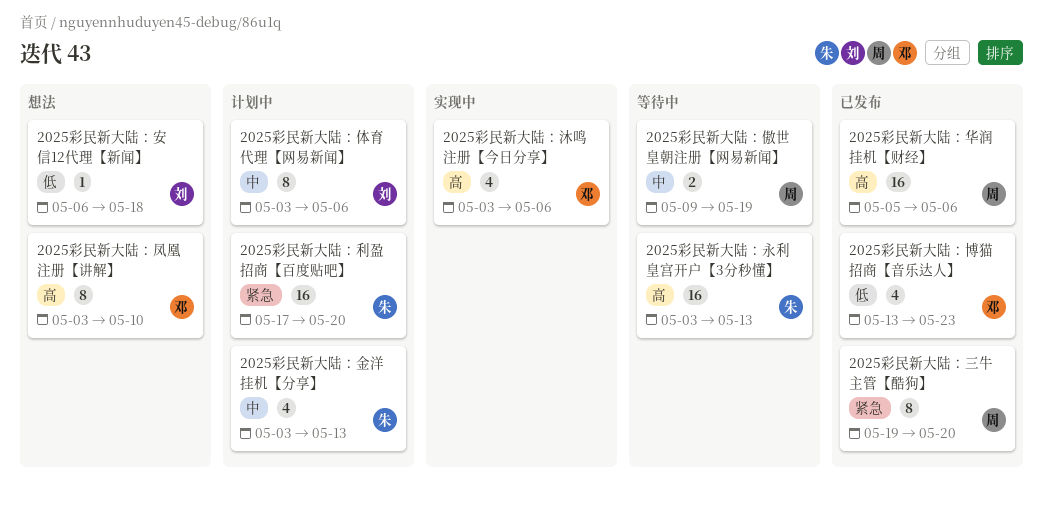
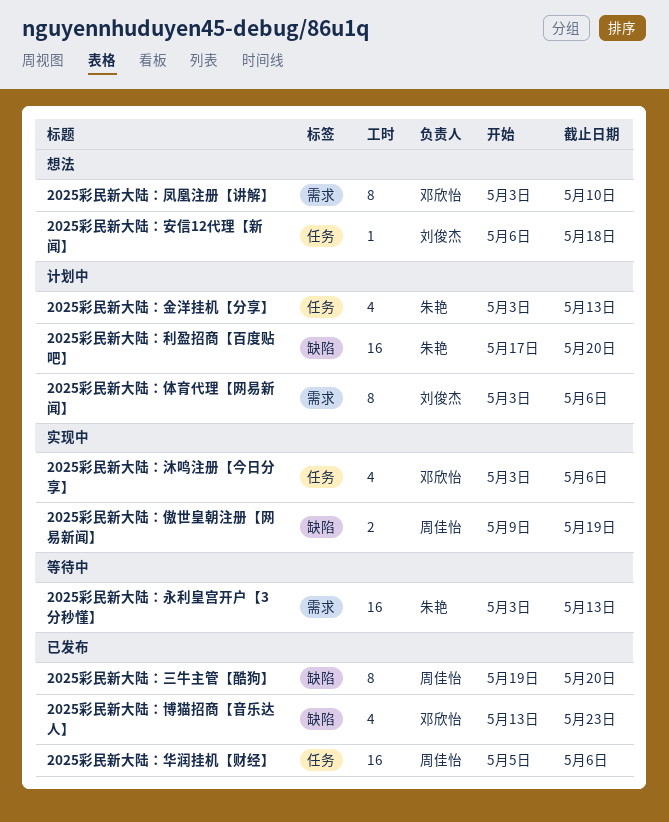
2025彩民新大陆：傲世皇朝注册【网易新闻】, status: 等待中 -> 实现中

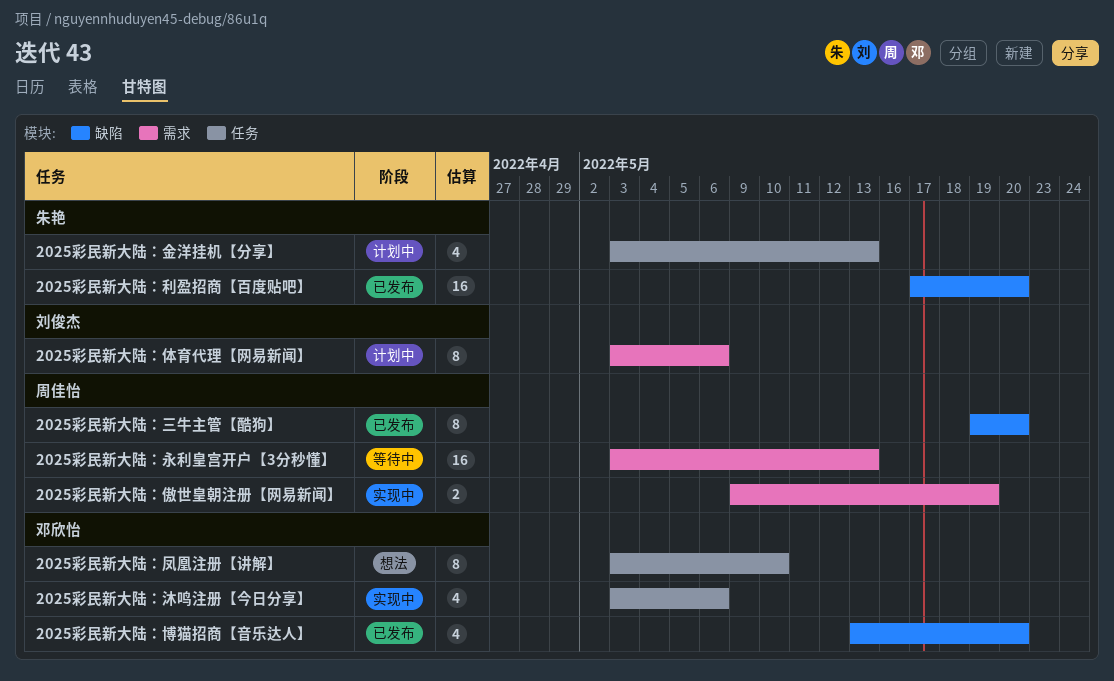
2025彩民新大陆：傲世皇朝注册【网易新闻】, label: 缺陷 -> 需求
2025彩民新大陆：凤凰注册【讲解】, label: 需求 -> 任务
2025彩民新大陆：利盈招商【百度贴吧】, status: 计划中 -> 已发布
2025彩民新大陆：华润挂机【财经】: present -> none
2025彩民新大陆：博猫招商【音乐达人】, due: May 23 -> May 20
2025彩民新大陆：安信12代理【新闻】: present -> none
2025彩民新大陆：永利皇宫开户【3分秒懂】, owner: 朱艳 -> 周佳怡

